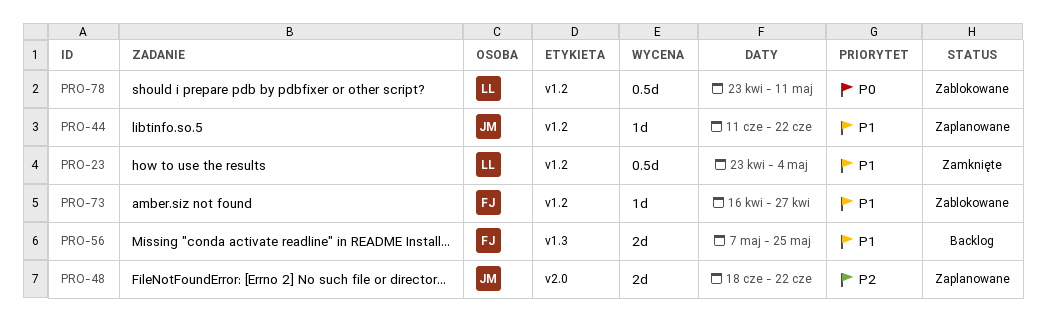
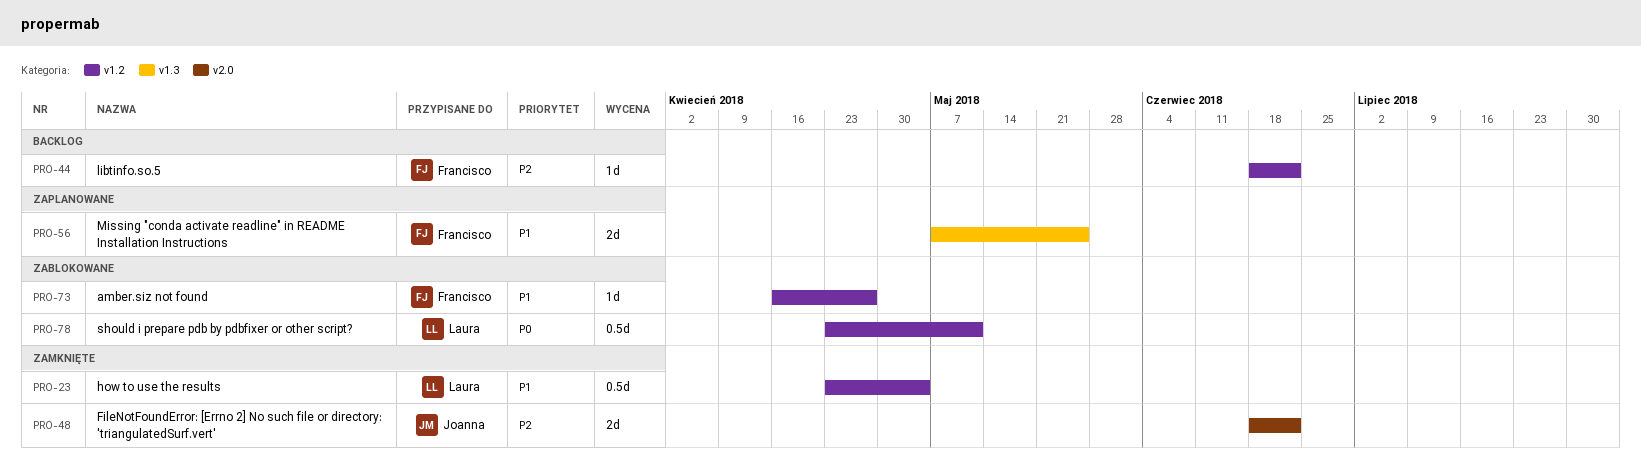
PRO-44, status: Zaplanowane -> Backlog
PRO-44, owner: Joanna -> Francisco
PRO-44, priority: P1 -> P2
PRO-44, start: Jun 11 -> Jun 18
PRO-48, status: Zaplanowane -> Zamknięte
PRO-56, status: Backlog -> Zaplanowane

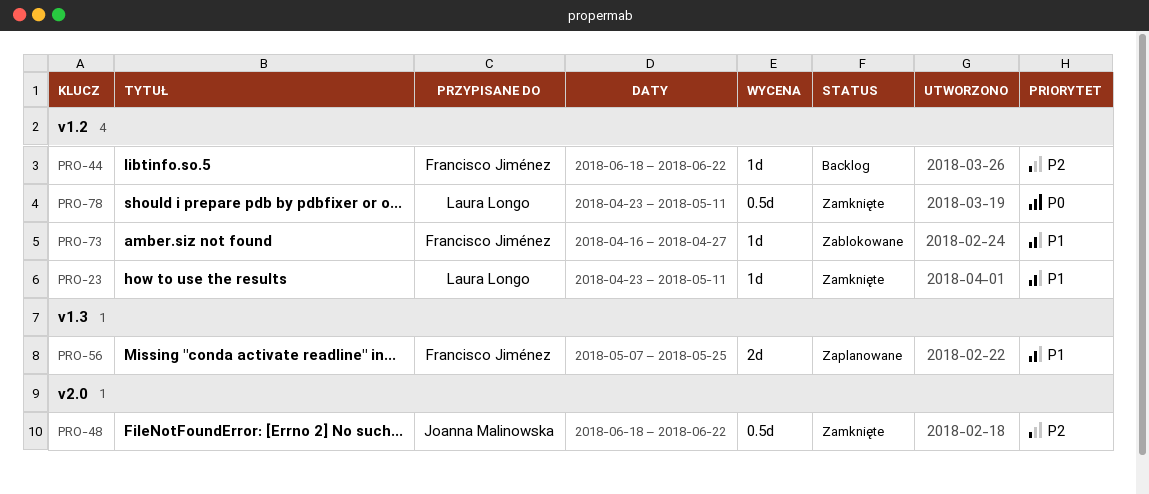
PRO-23, estimate: 0.5d -> 1d
PRO-23, due: May 4 -> May 11
PRO-48, estimate: 2d -> 0.5d
PRO-78, status: Zablokowane -> Zamknięte

